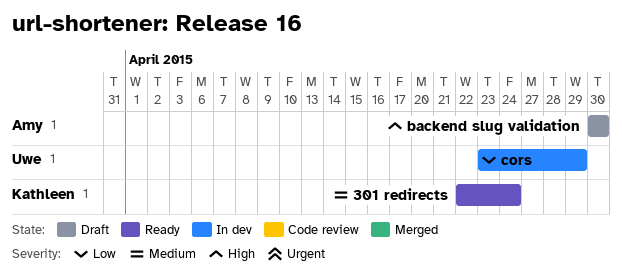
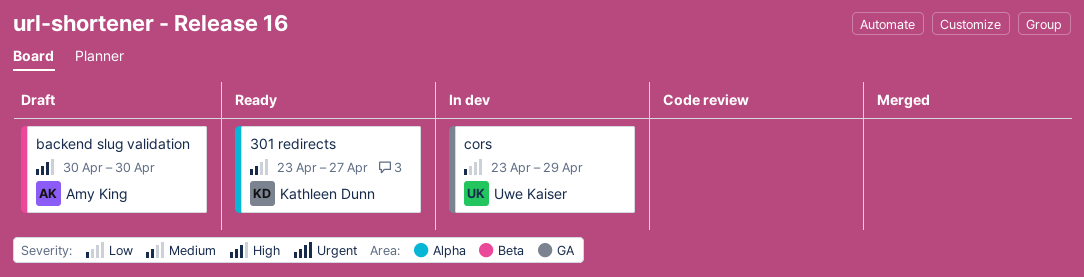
301 redirects, start: Apr 22 -> Apr 23
301 redirects, due: Apr 24 -> Apr 27

